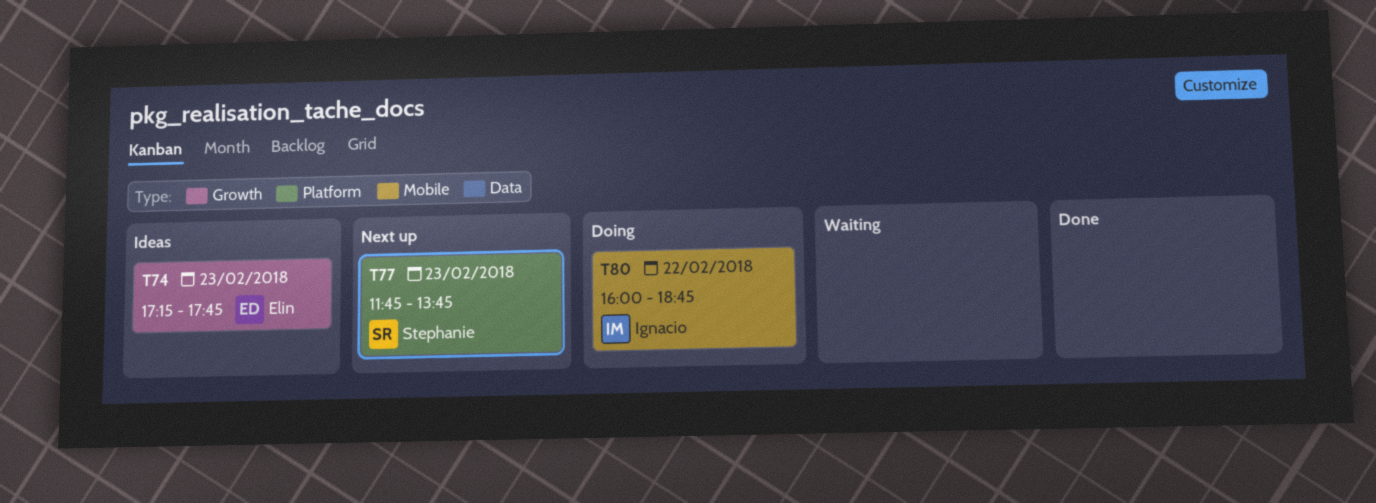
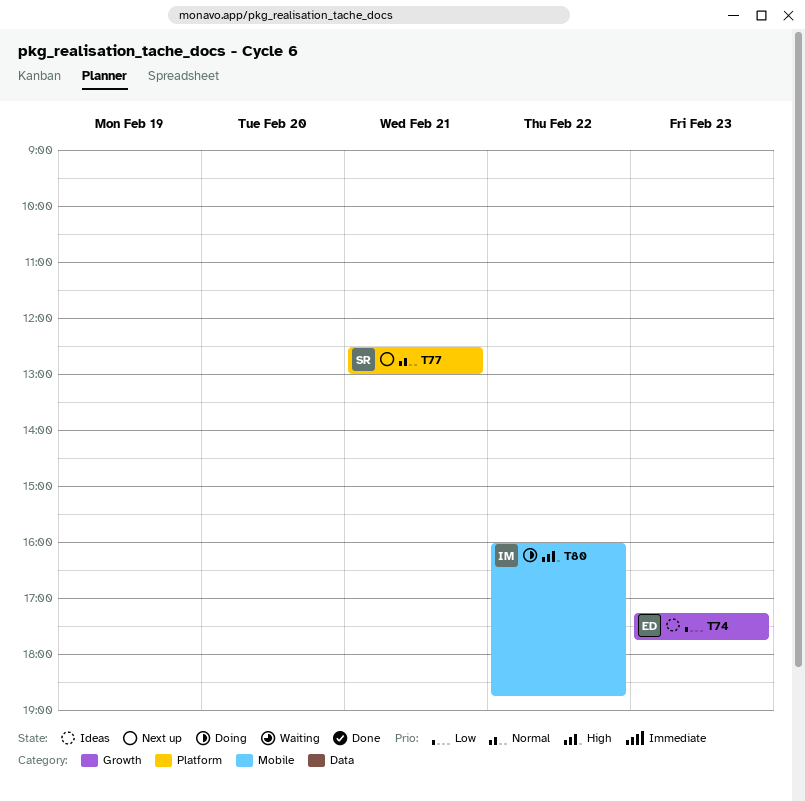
T77, day: Feb 23 -> Feb 21
T77, begins: 11:45 -> 12:30
T77, ends: 13:45 -> 13:00

